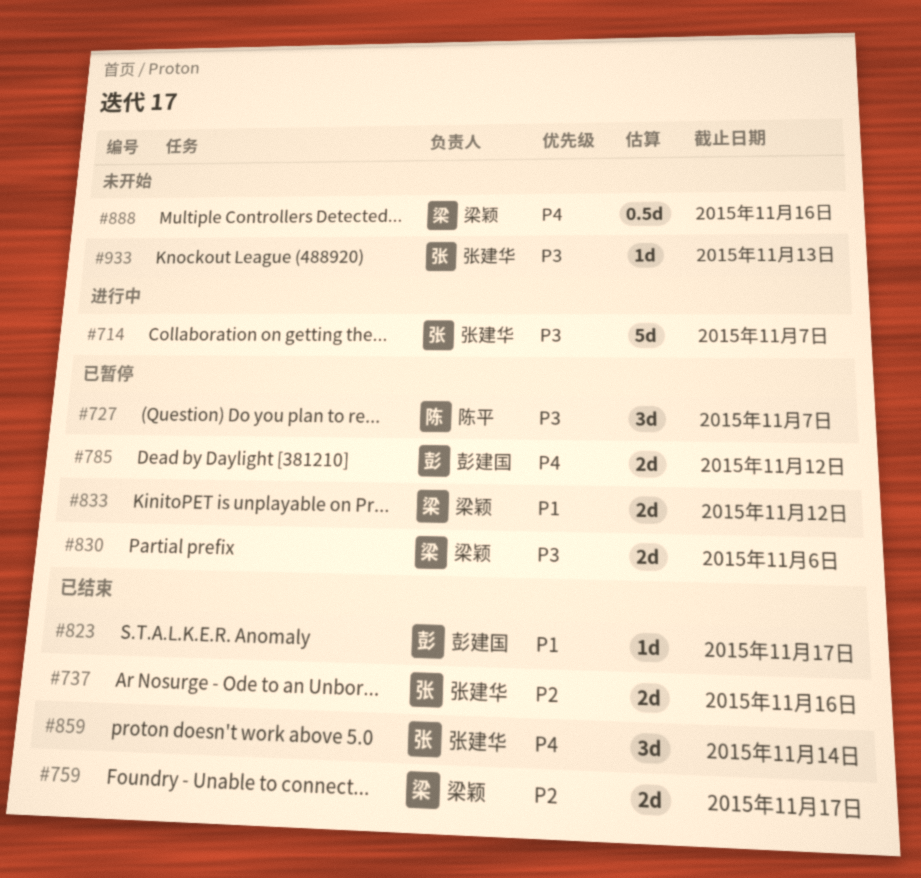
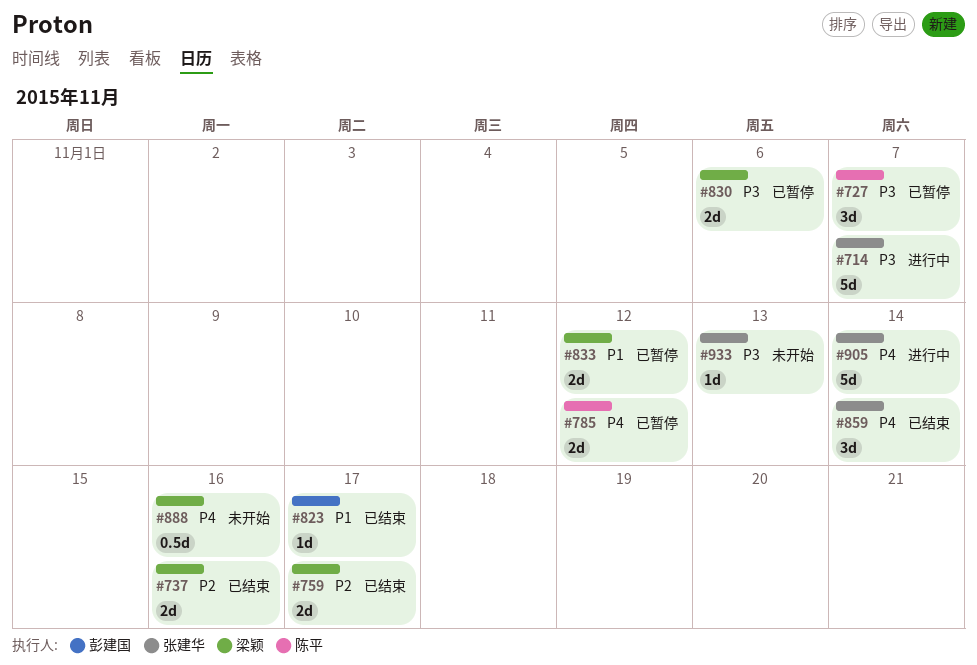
#737, owner: 张建华 -> 梁颖
#785, owner: 彭建国 -> 陈平
#905: none -> present

